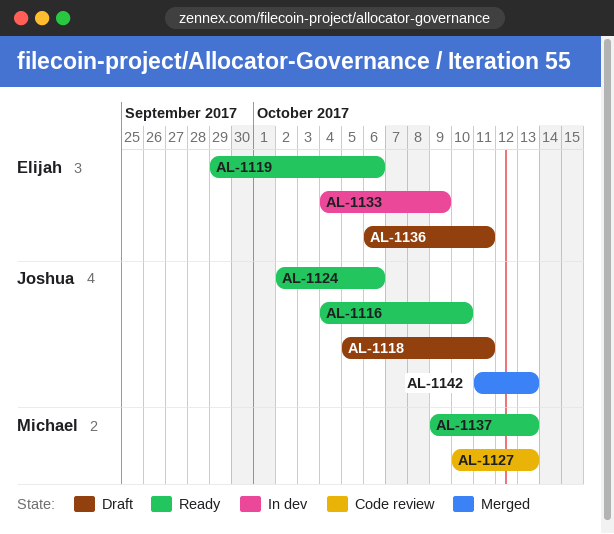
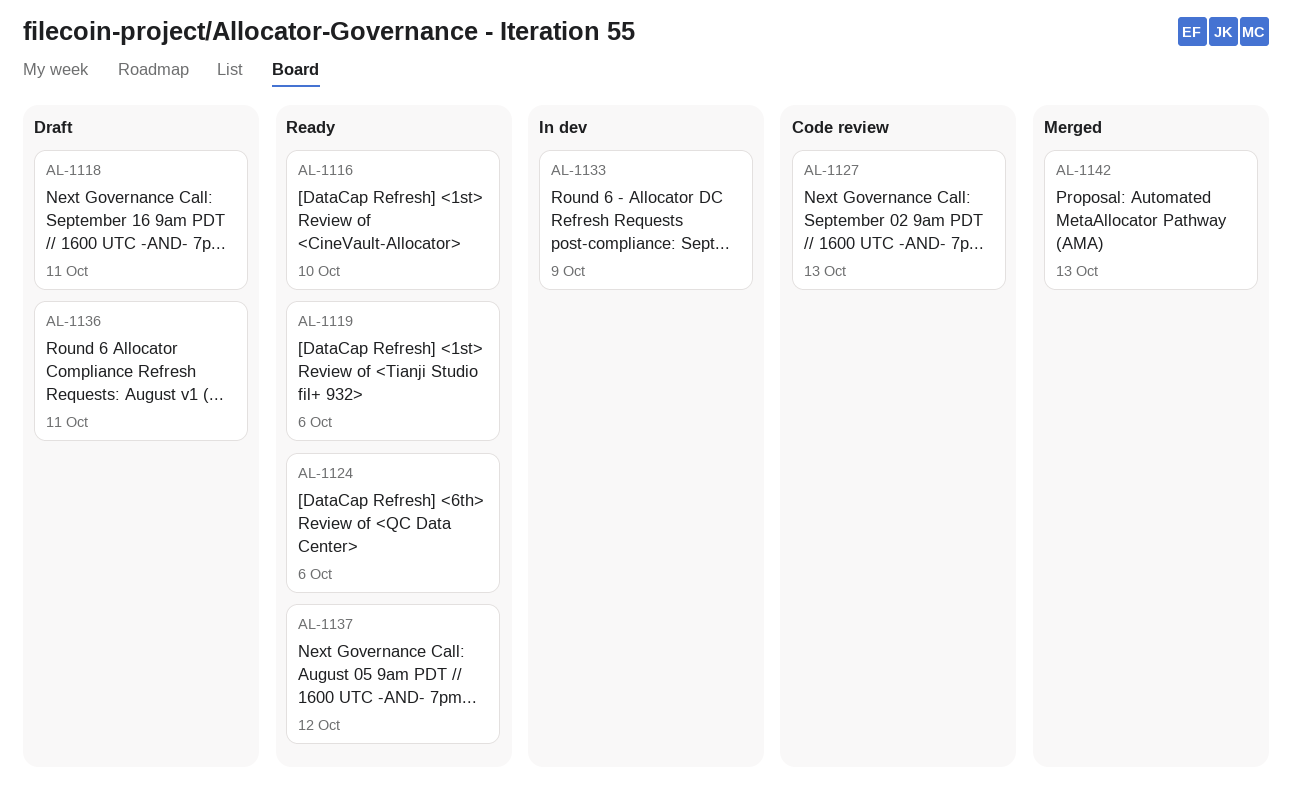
AL-1137, due: Oct 13 -> Oct 12

